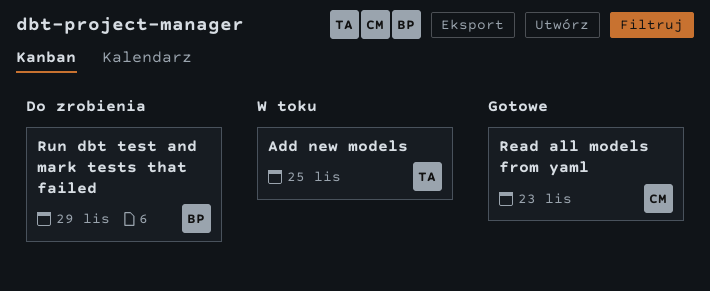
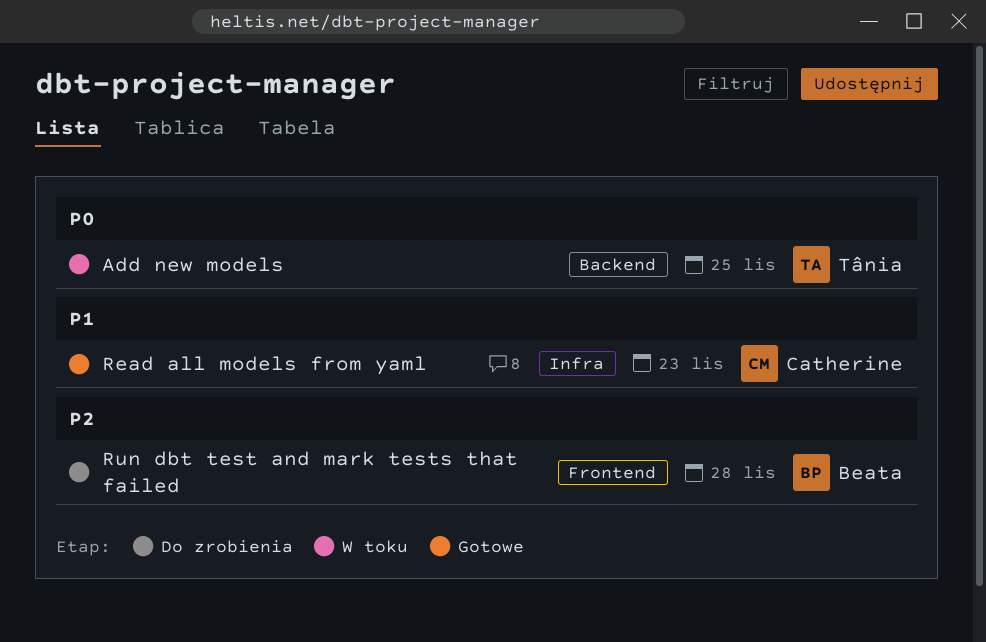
Run dbt test and mark tests that failed, due: Nov 29 -> Nov 28

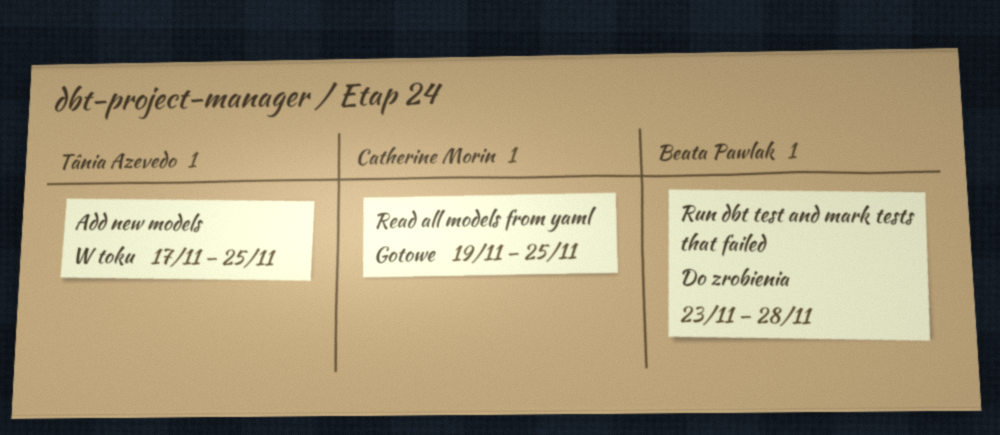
Read all models from yaml, due: Nov 23 -> Nov 25

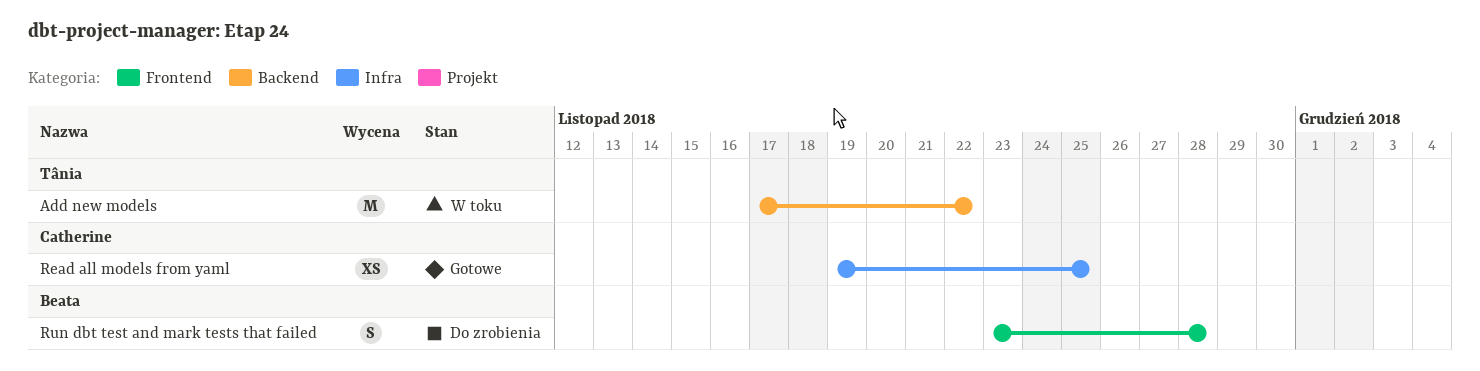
Add new models, due: Nov 25 -> Nov 22

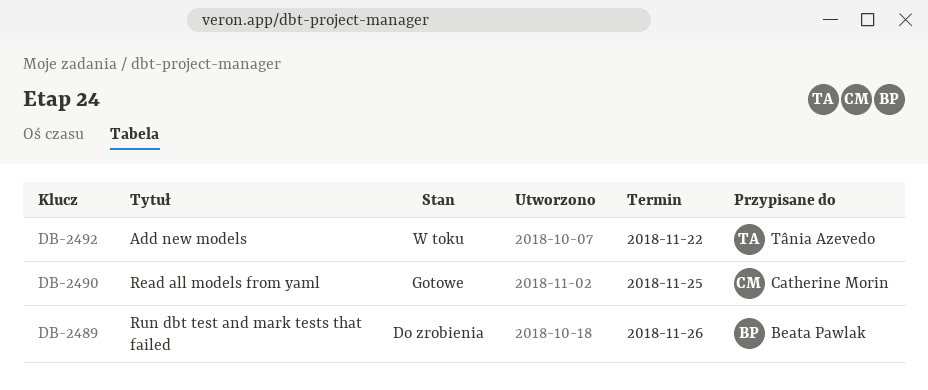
Run dbt test and mark tests that failed, due: Nov 28 -> Nov 26

